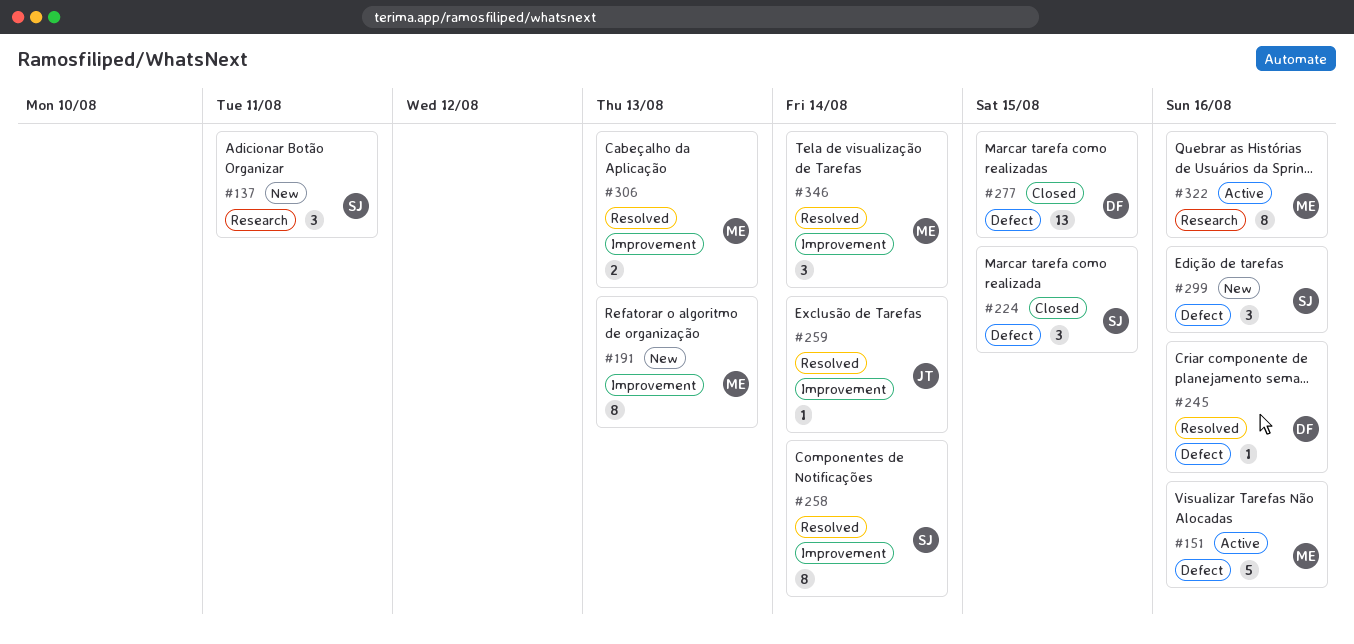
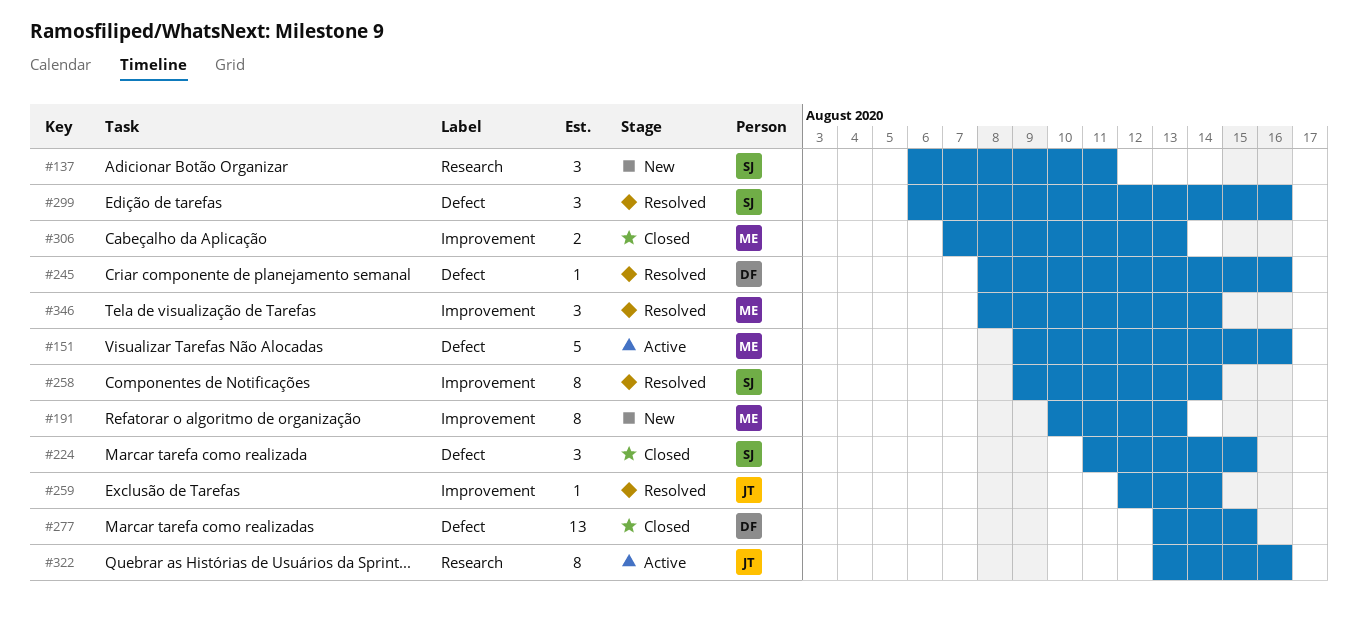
#299, status: New -> Resolved
#306, status: Resolved -> Closed
#322, owner: ME -> JT

